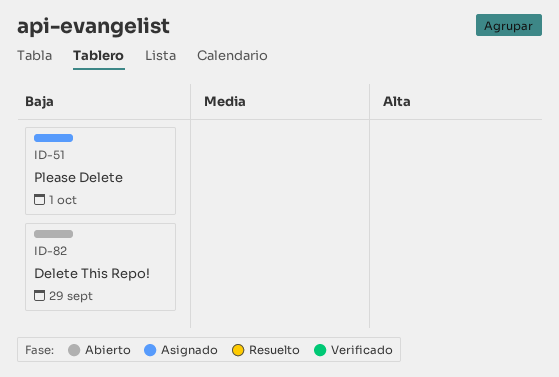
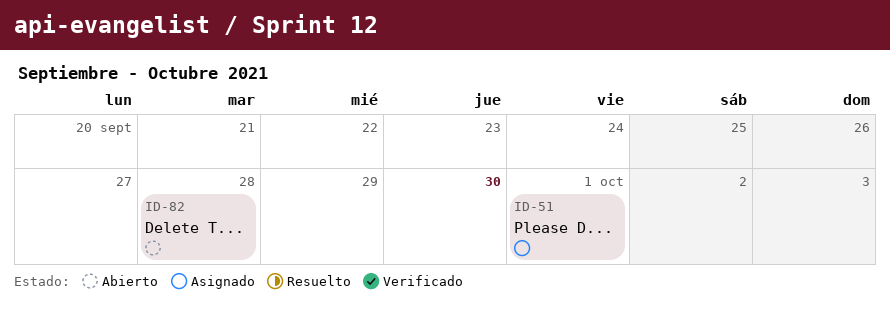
ID-82, due: Sep 29 -> Sep 28

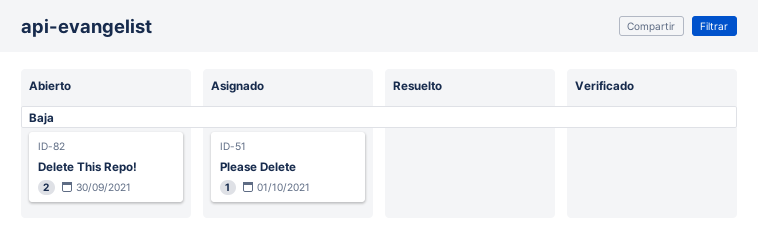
ID-82, due: Sep 28 -> Sep 30

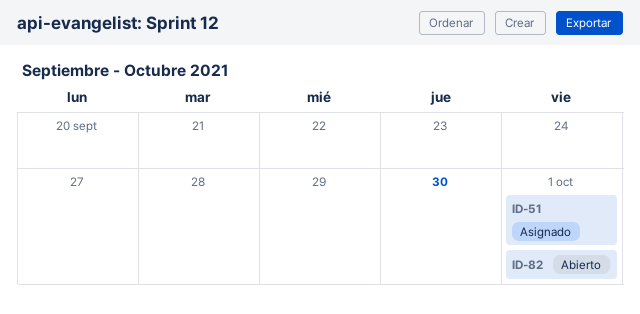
ID-82, due: Sep 30 -> Oct 1

